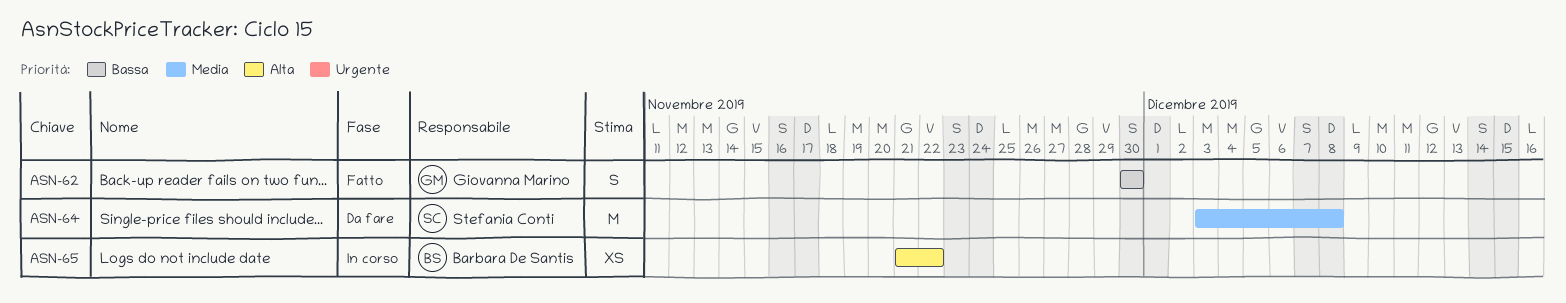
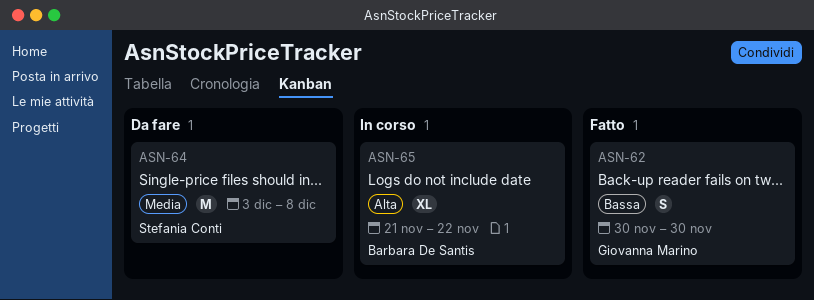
ASN-65, estimate: XS -> XL

